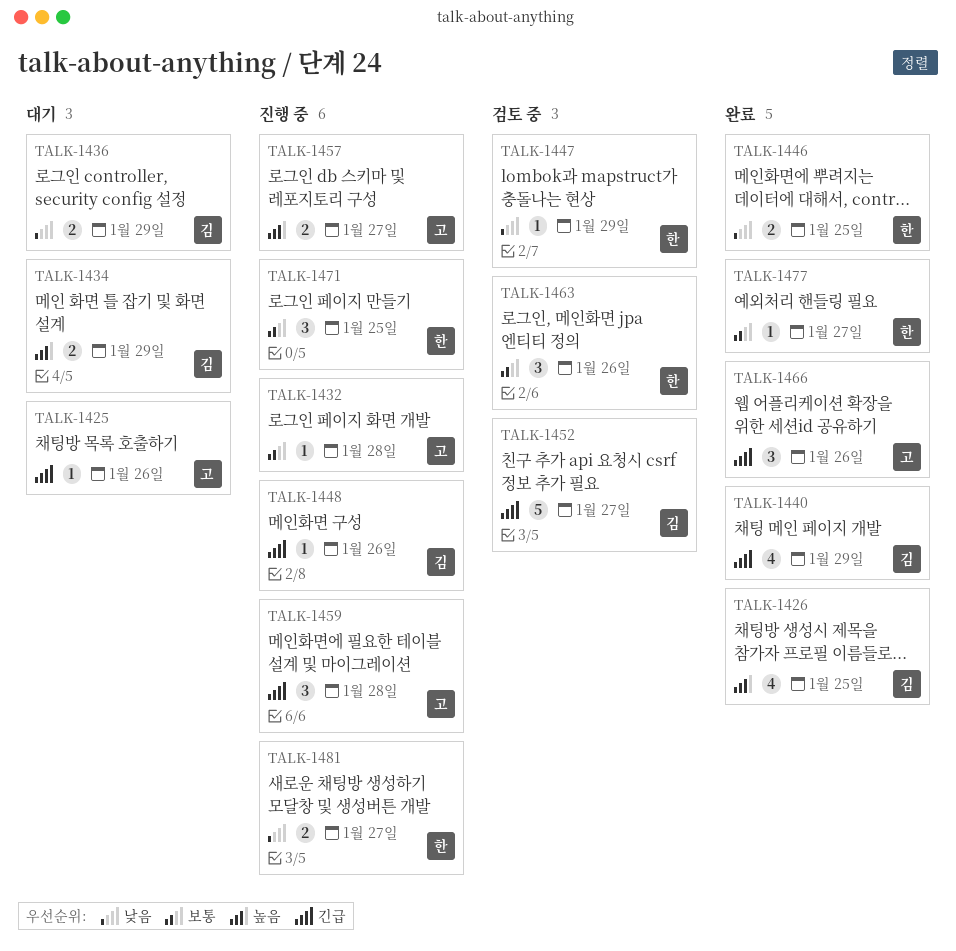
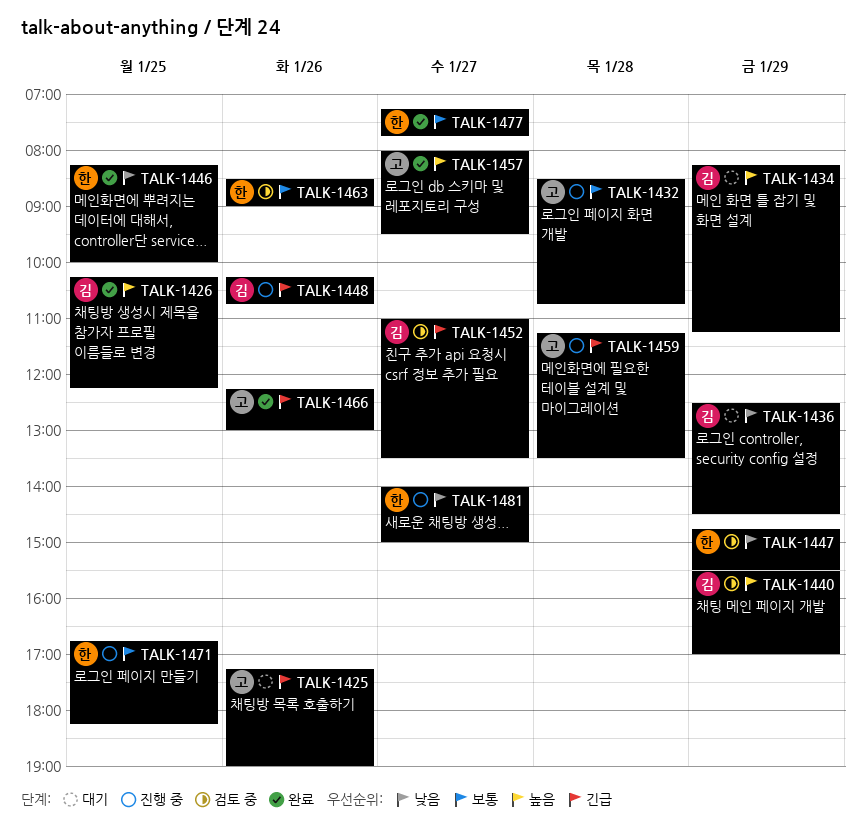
TALK-1440, status: 완료 -> 검토 중
TALK-1440, priority: 긴급 -> 높음
TALK-1457, status: 진행 중 -> 완료

